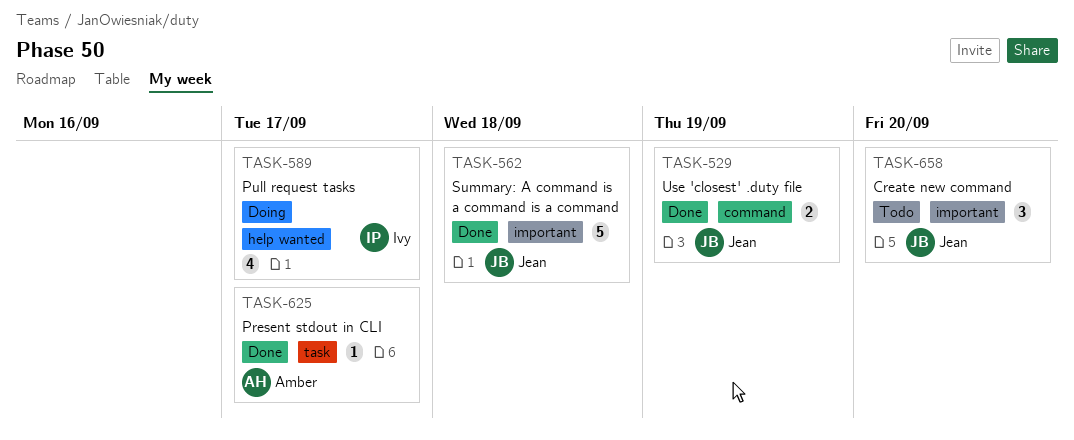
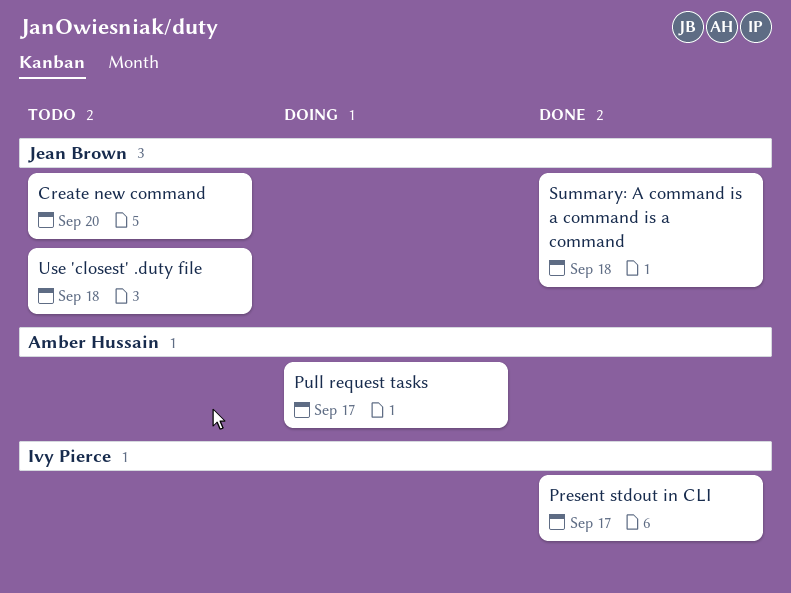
Present stdout in CLI, owner: Amber Hussain -> Ivy Pierce
Pull request tasks, owner: Ivy Pierce -> Amber Hussain
Use 'closest' .duty file, status: Done -> Todo
Use 'closest' .duty file, due: Sep 19 -> Sep 18

